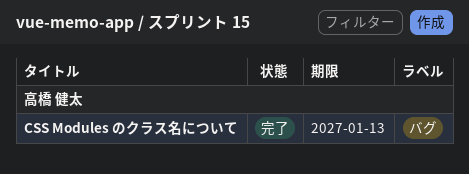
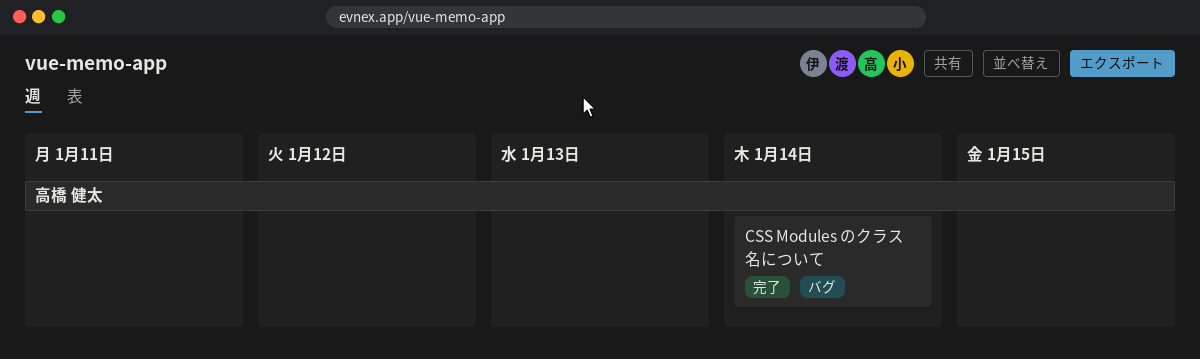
CSS Modules のクラス名について, due: Jan 13 -> Jan 14

